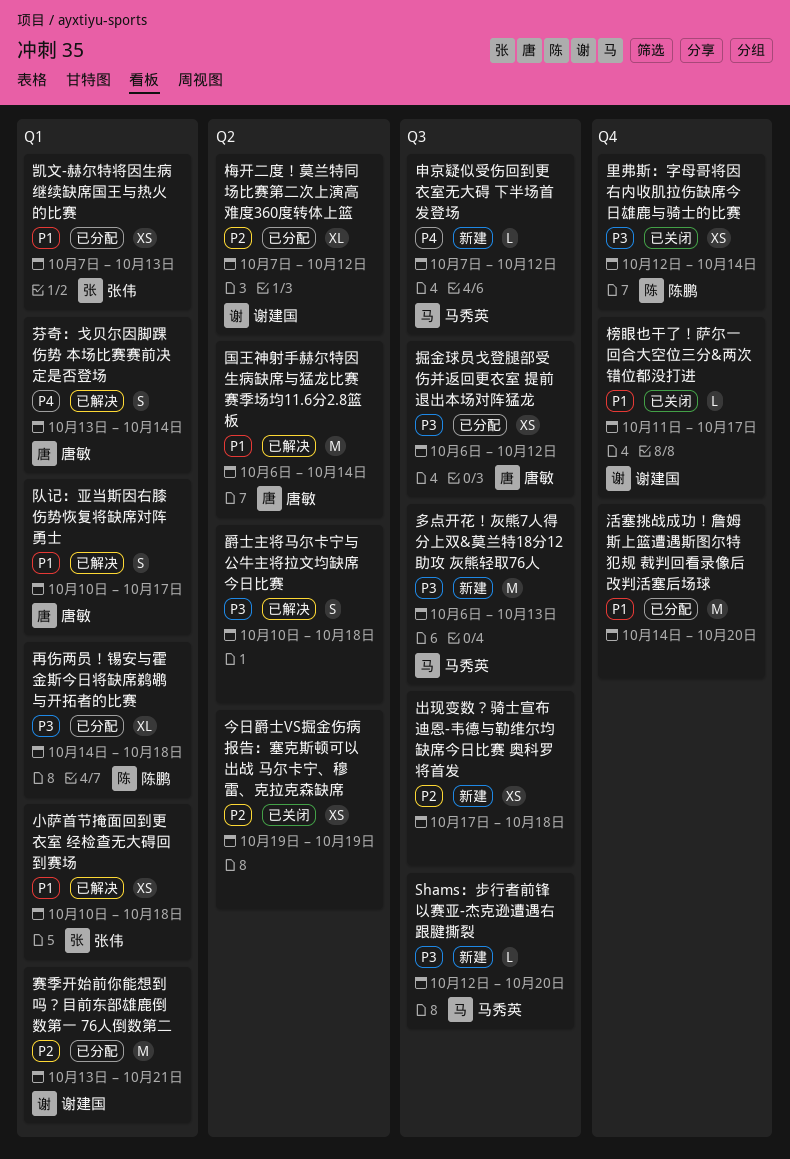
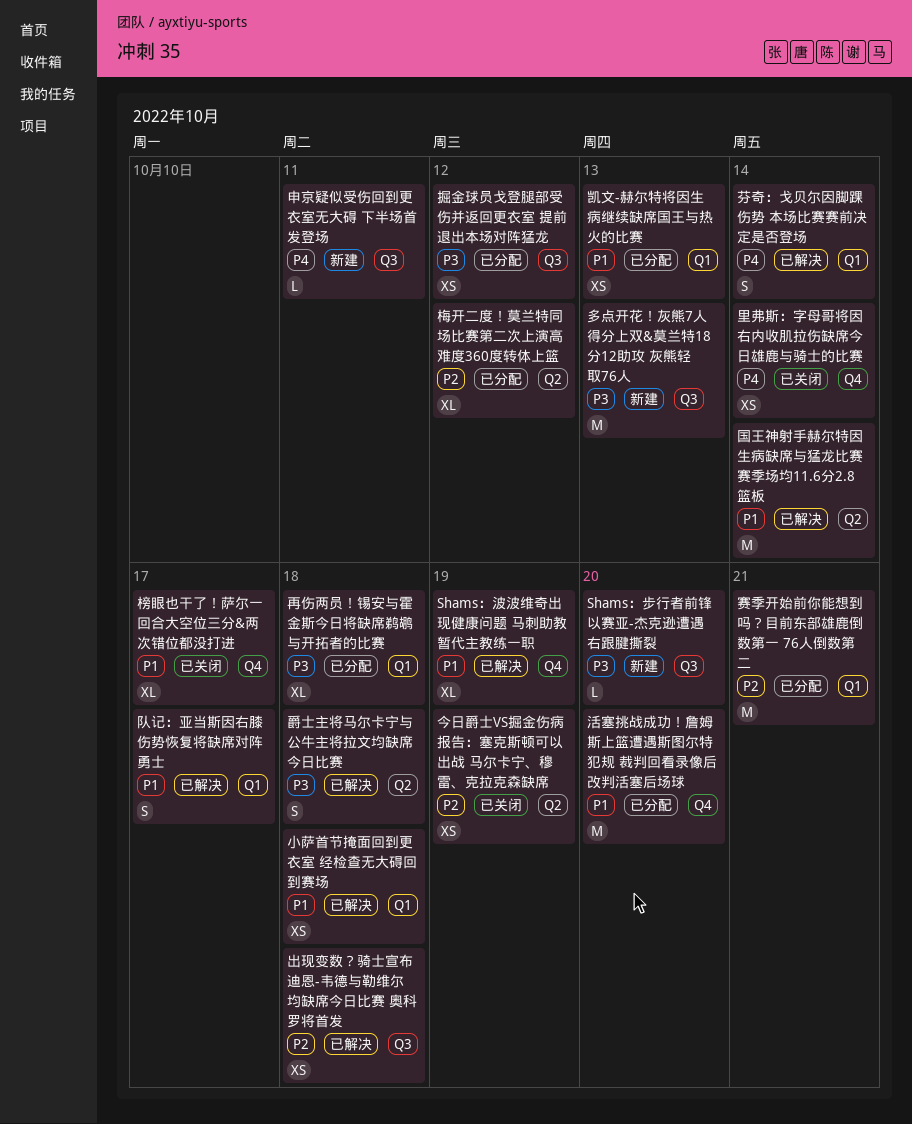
Shams：波波维奇出现健康问题 马刺助教暂代主教练一职: none -> present
出现变数？骑士宣布迪恩-韦德与勒维尔均缺席今日比赛 奥科罗将首发, status: 新建 -> 已解决
榜眼也干了！萨尔一回合大空位三分&两次错位都没打进, estimate: L -> XL
申京疑似受伤回到更衣室无大碍 下半场首发登场, due: Oct 12 -> Oct 11
里弗斯：字母哥将因右内收肌拉伤缺席今日雄鹿与骑士的比赛, priority: P3 -> P4

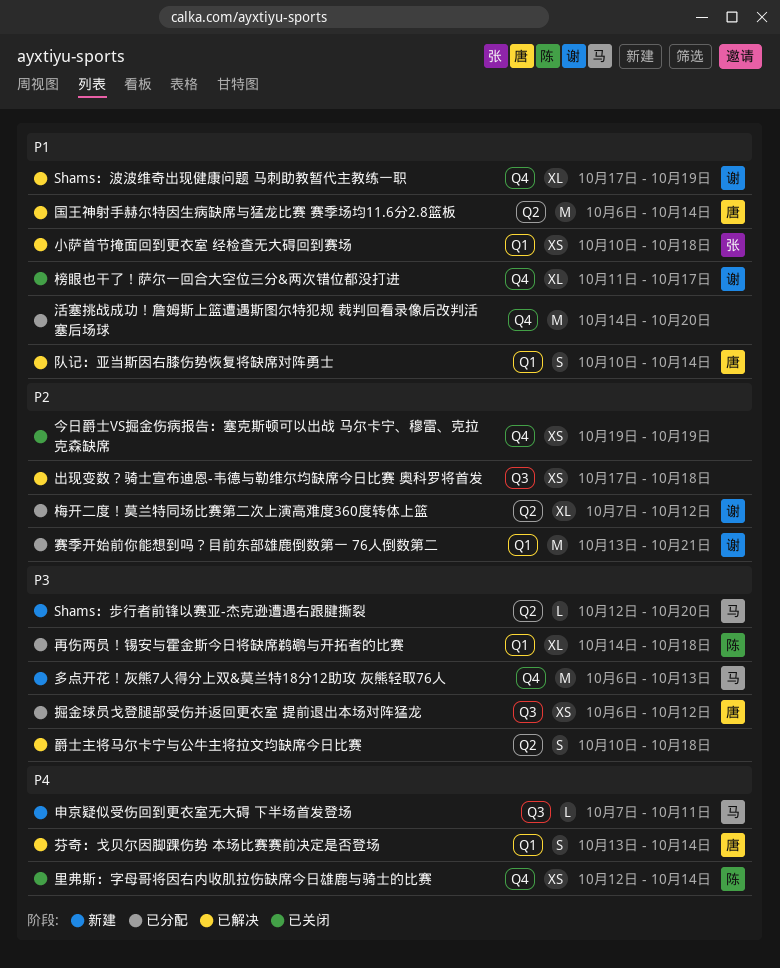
Shams：步行者前锋以赛亚-杰克逊遭遇右跟腱撕裂, label: Q3 -> Q2
今日爵士VS掘金伤病报告：塞克斯顿可以出战 马尔卡宁、穆雷、克拉克森缺席, label: Q2 -> Q4
凯文-赫尔特将因生病继续缺席国王与热火的比赛: present -> none
多点开花！灰熊7人得分上双&莫兰特18分12助攻 灰熊轻取76人, label: Q3 -> Q4
队记：亚当斯因右膝伤势恢复将缺席对阵勇士, due: Oct 17 -> Oct 14

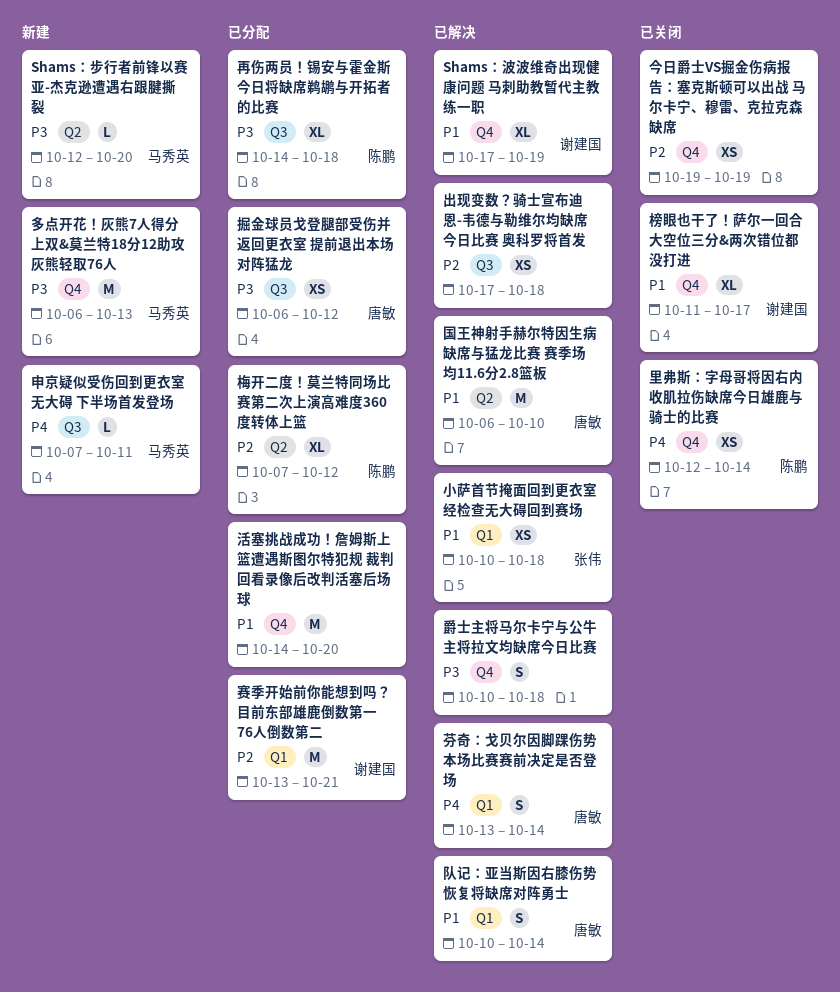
再伤两员！锡安与霍金斯今日将缺席鹈鹕与开拓者的比赛, label: Q1 -> Q3
国王神射手赫尔特因生病缺席与猛龙比赛 赛季场均11.6分2.8篮板, due: Oct 14 -> Oct 10
梅开二度！莫兰特同场比赛第二次上演高难度360度转体上篮, owner: 谢建国 -> 陈鹏
爵士主将马尔卡宁与公牛主将拉文均缺席今日比赛, label: Q2 -> Q4

